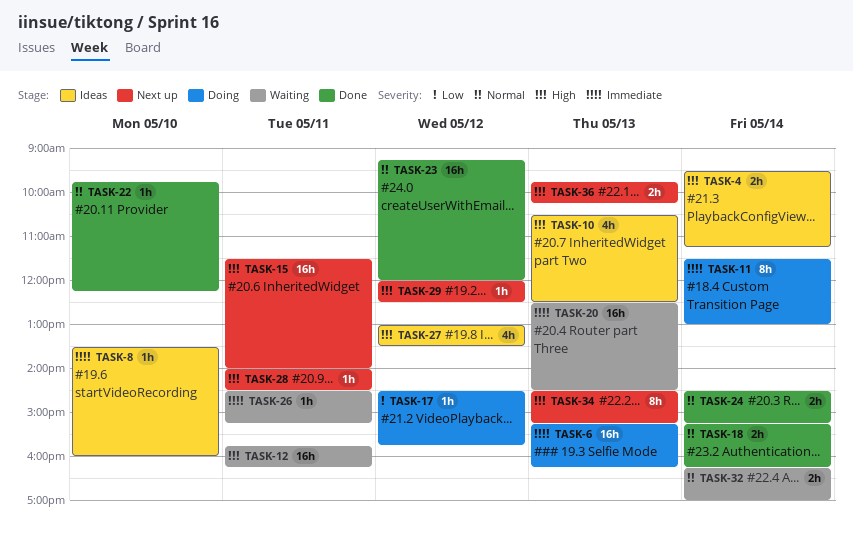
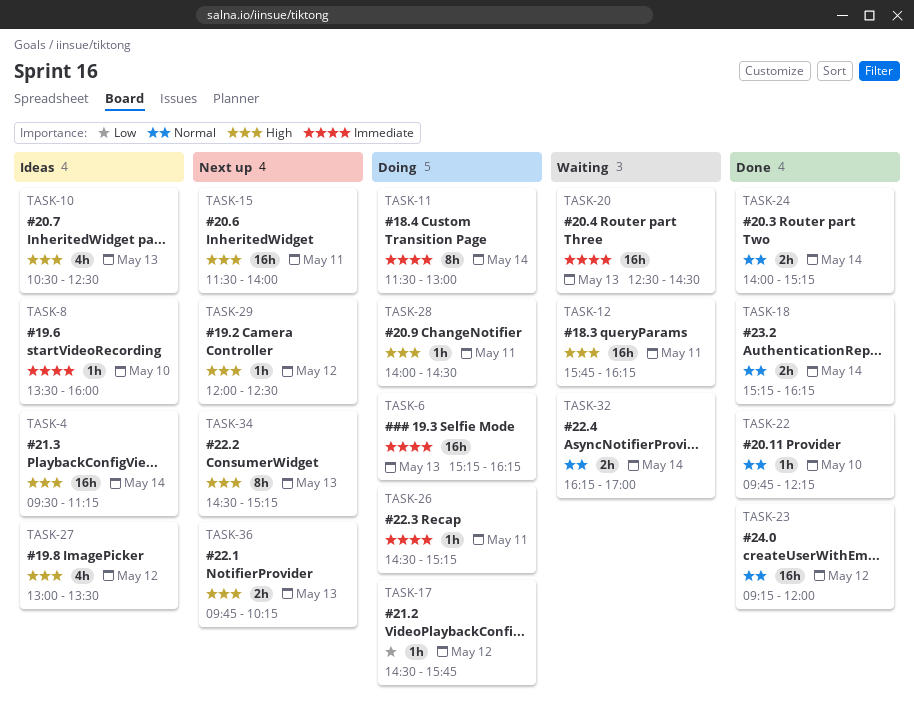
TASK-4, estimate: 2h -> 16h
TASK-24, begins: 14:30 -> 14:00
TASK-26, status: Waiting -> Doing
TASK-28, status: Next up -> Doing

